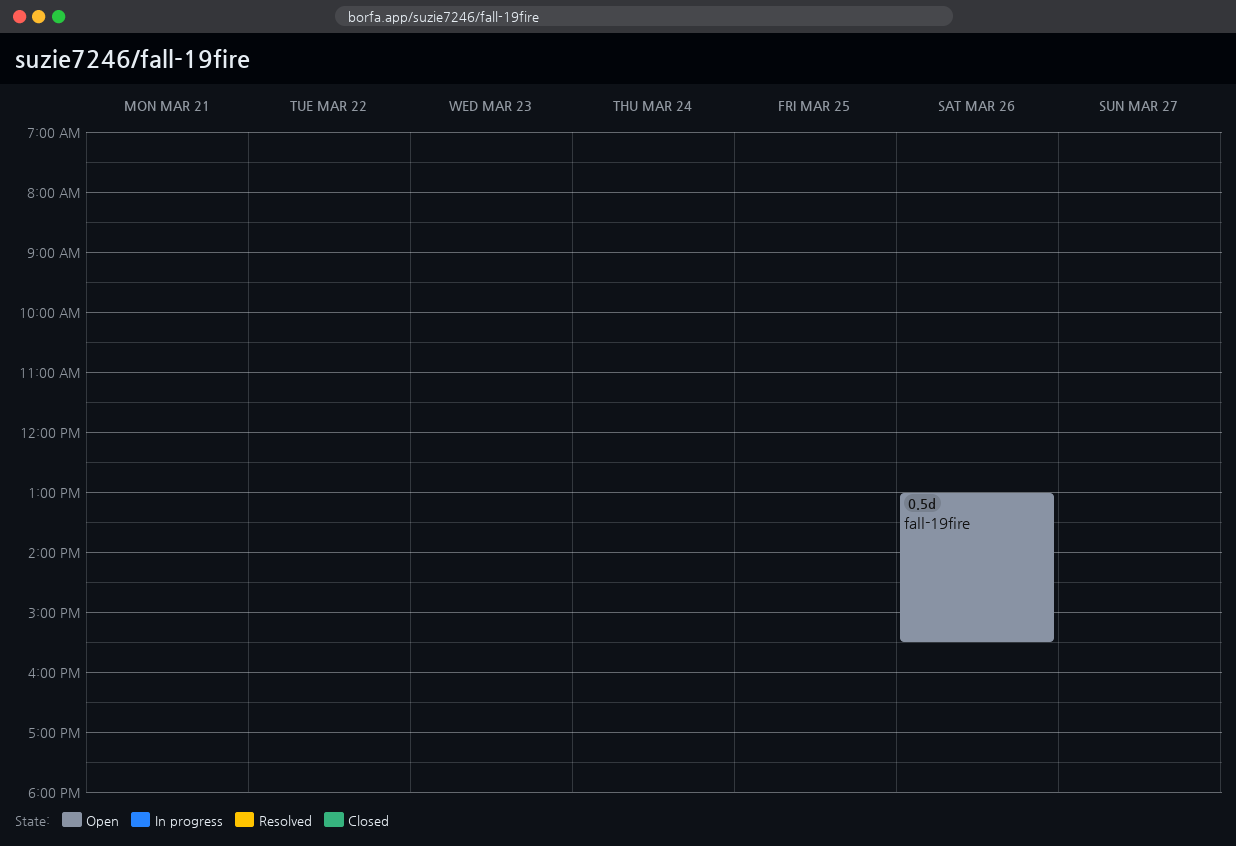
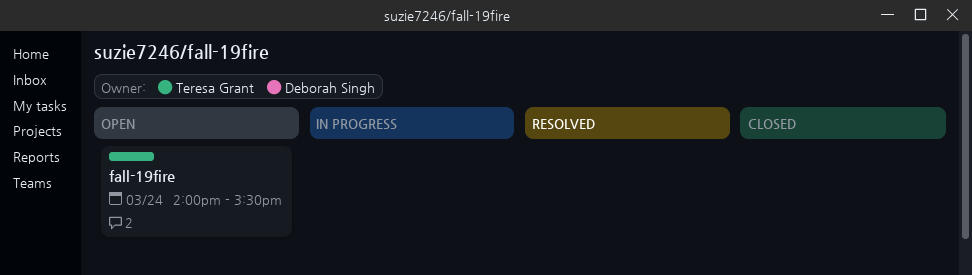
fall-19fire, day: Mar 26 -> Mar 24
fall-19fire, begins: 13:00 -> 14:00

